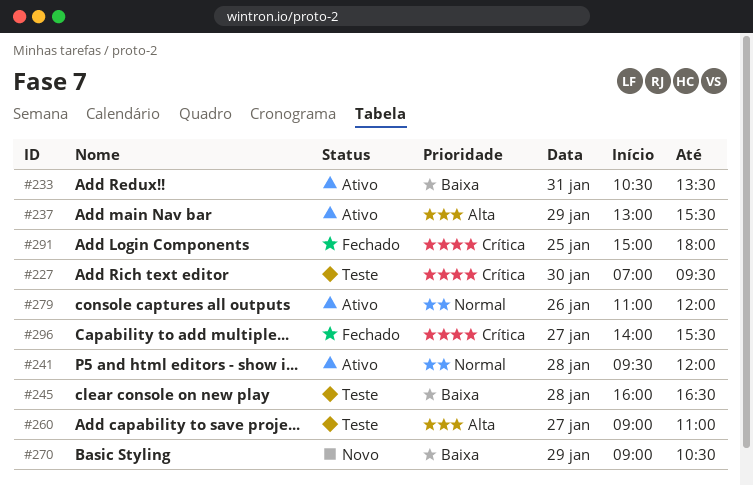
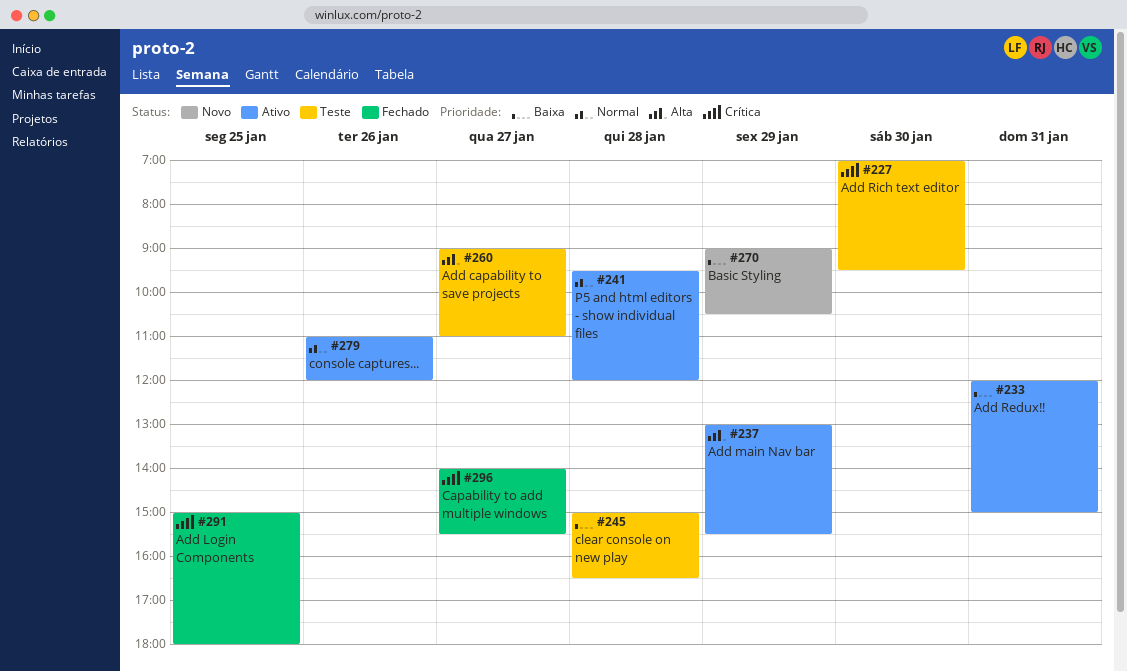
#233, begins: 10:30 -> 12:00
#233, ends: 13:30 -> 15:00
#245, begins: 16:00 -> 15:00

